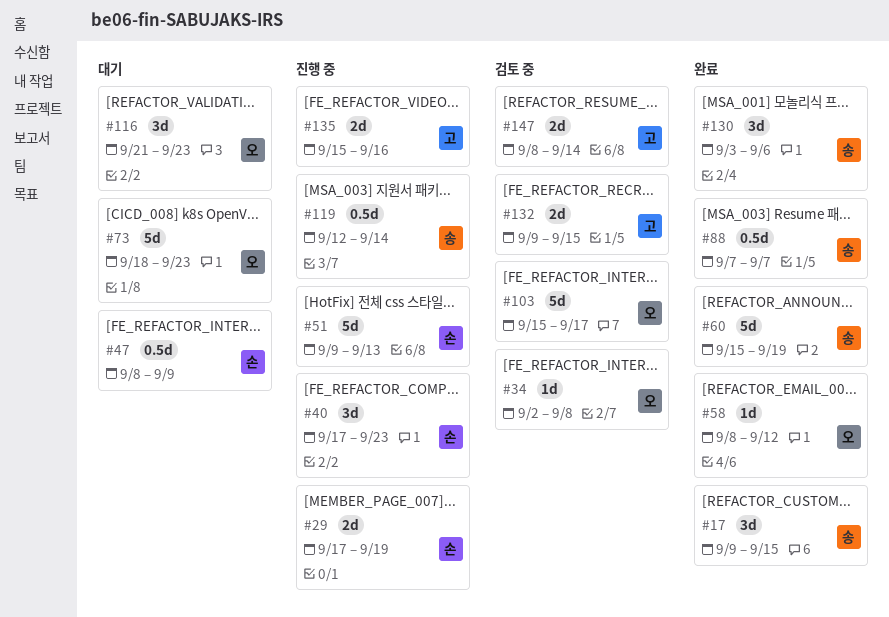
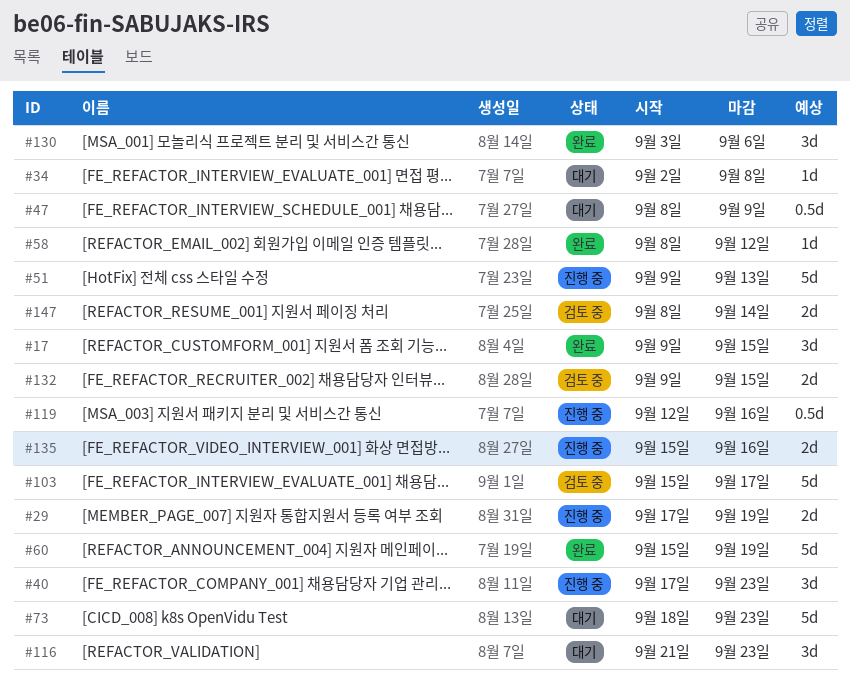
#34, status: 검토 중 -> 대기
#88: present -> none
#119, due: Sep 14 -> Sep 16

